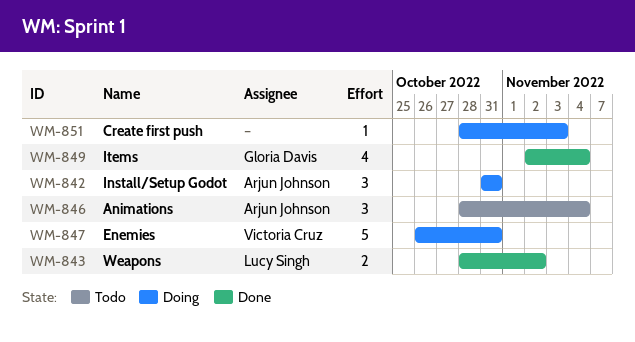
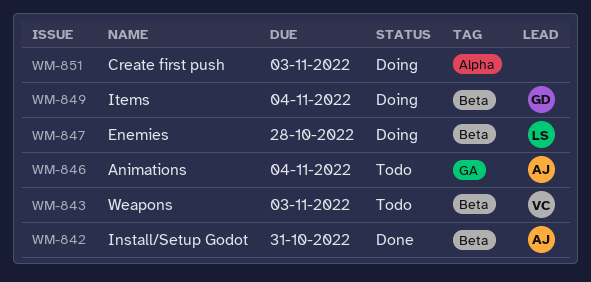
WM-842, status: Doing -> Done
WM-843, status: Done -> Todo
WM-843, owner: Lucy Singh -> Victoria Cruz
WM-843, due: Nov 2 -> Nov 3
WM-847, owner: Victoria Cruz -> Lucy Singh
WM-847, due: Oct 31 -> Oct 28
WM-849, status: Done -> Doing

